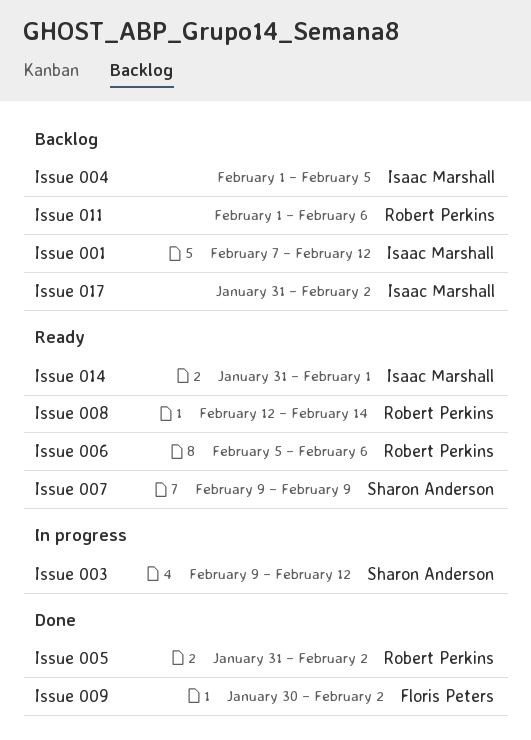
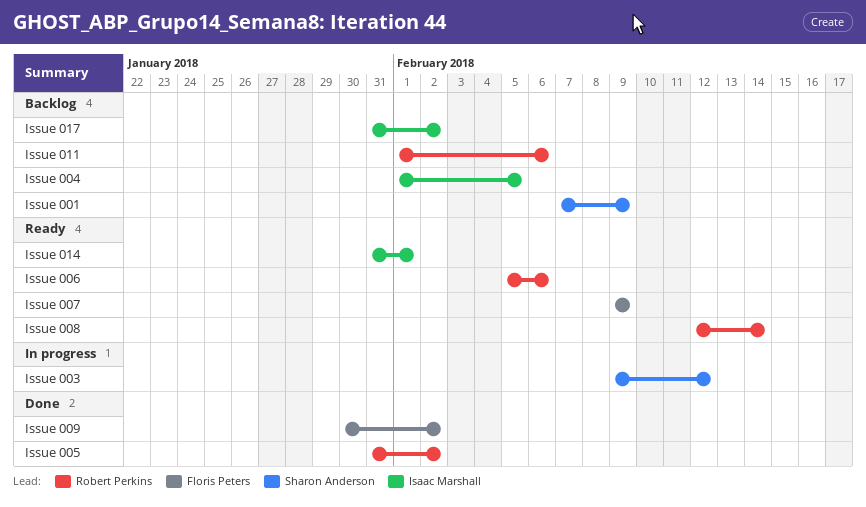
Issue 001, owner: Isaac Marshall -> Sharon Anderson
Issue 001, due: Feb 12 -> Feb 9
Issue 007, owner: Sharon Anderson -> Floris Peters

